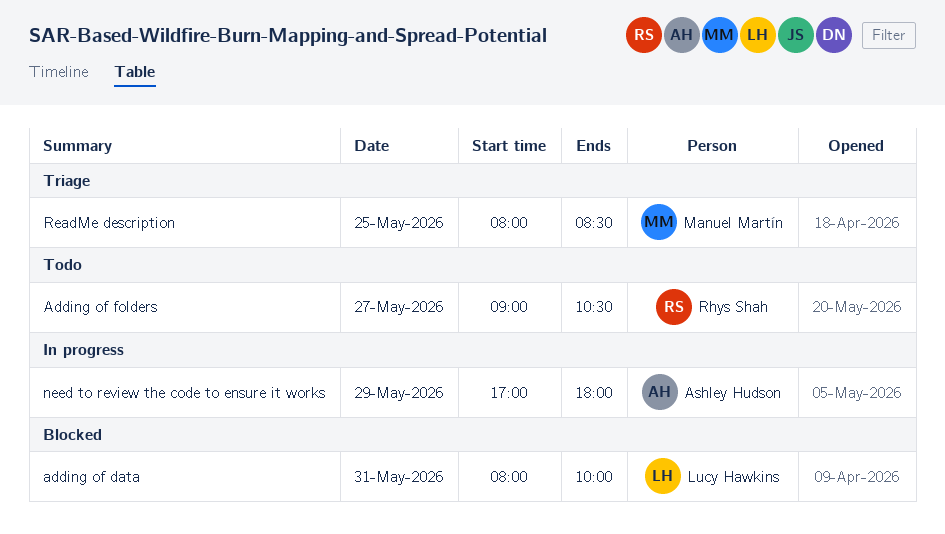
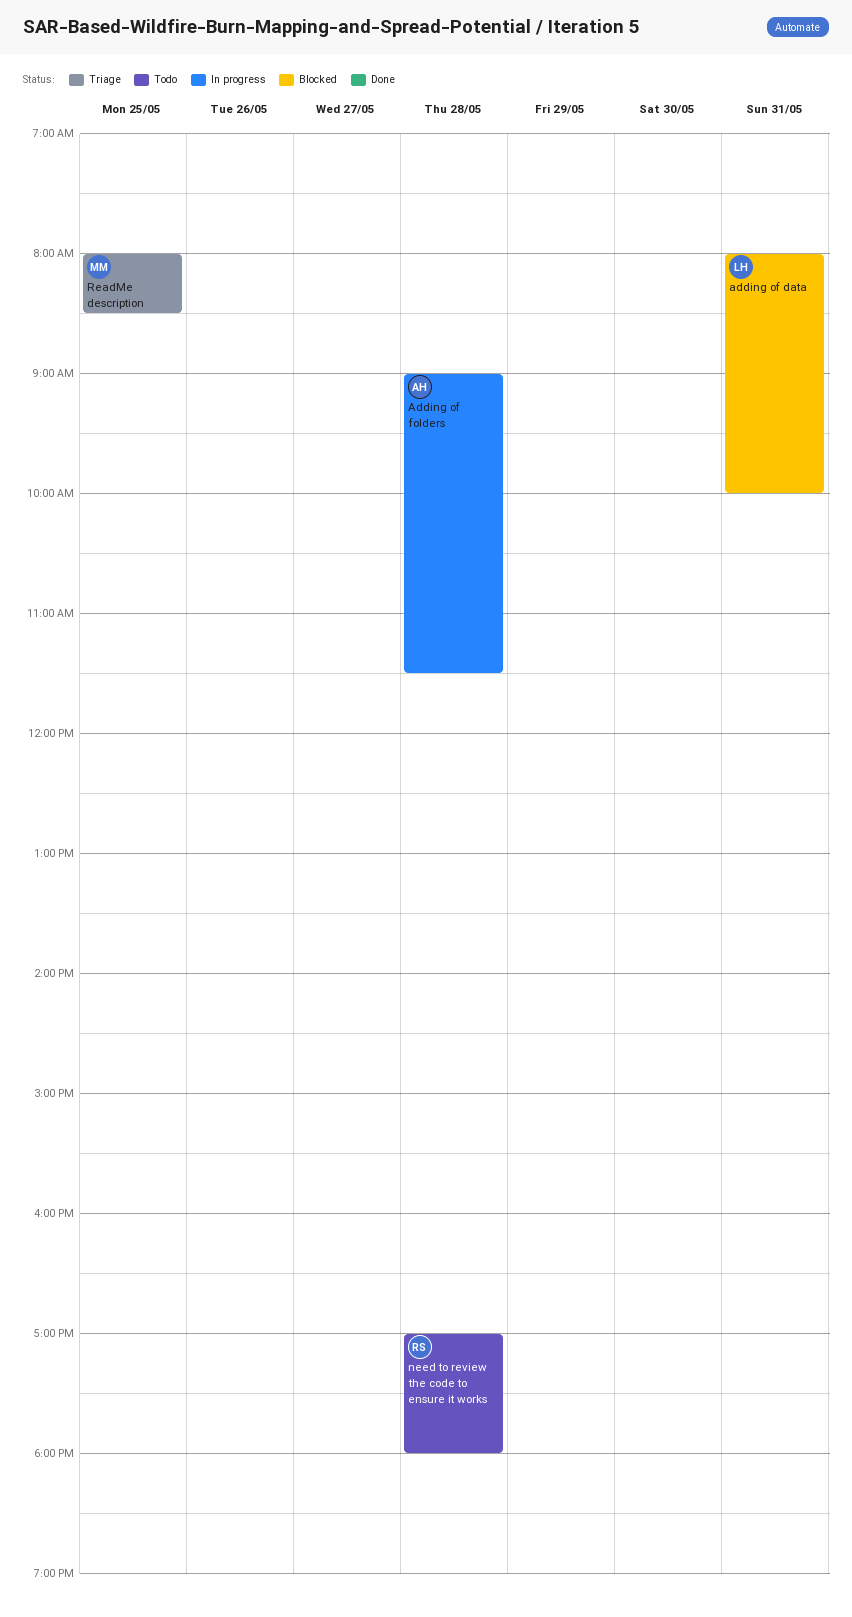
Adding of folders, status: Todo -> In progress
Adding of folders, owner: Rhys Shah -> Ashley Hudson
Adding of folders, day: May 27 -> May 28
Adding of folders, ends: 10:30 -> 11:30
need to review the code to ensure it works, status: In progress -> Todo
need to review the code to ensure it works, owner: Ashley Hudson -> Rhys Shah
need to review the code to ensure it works, day: May 29 -> May 28

